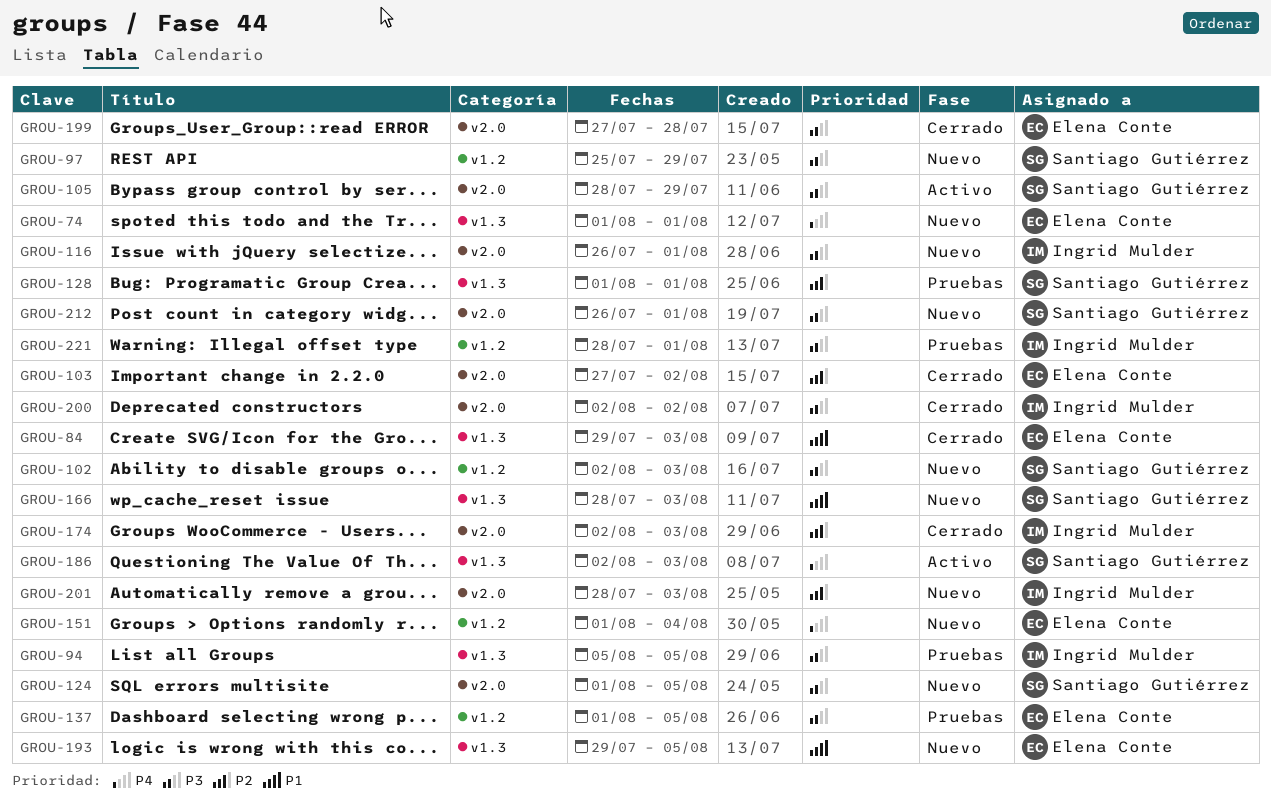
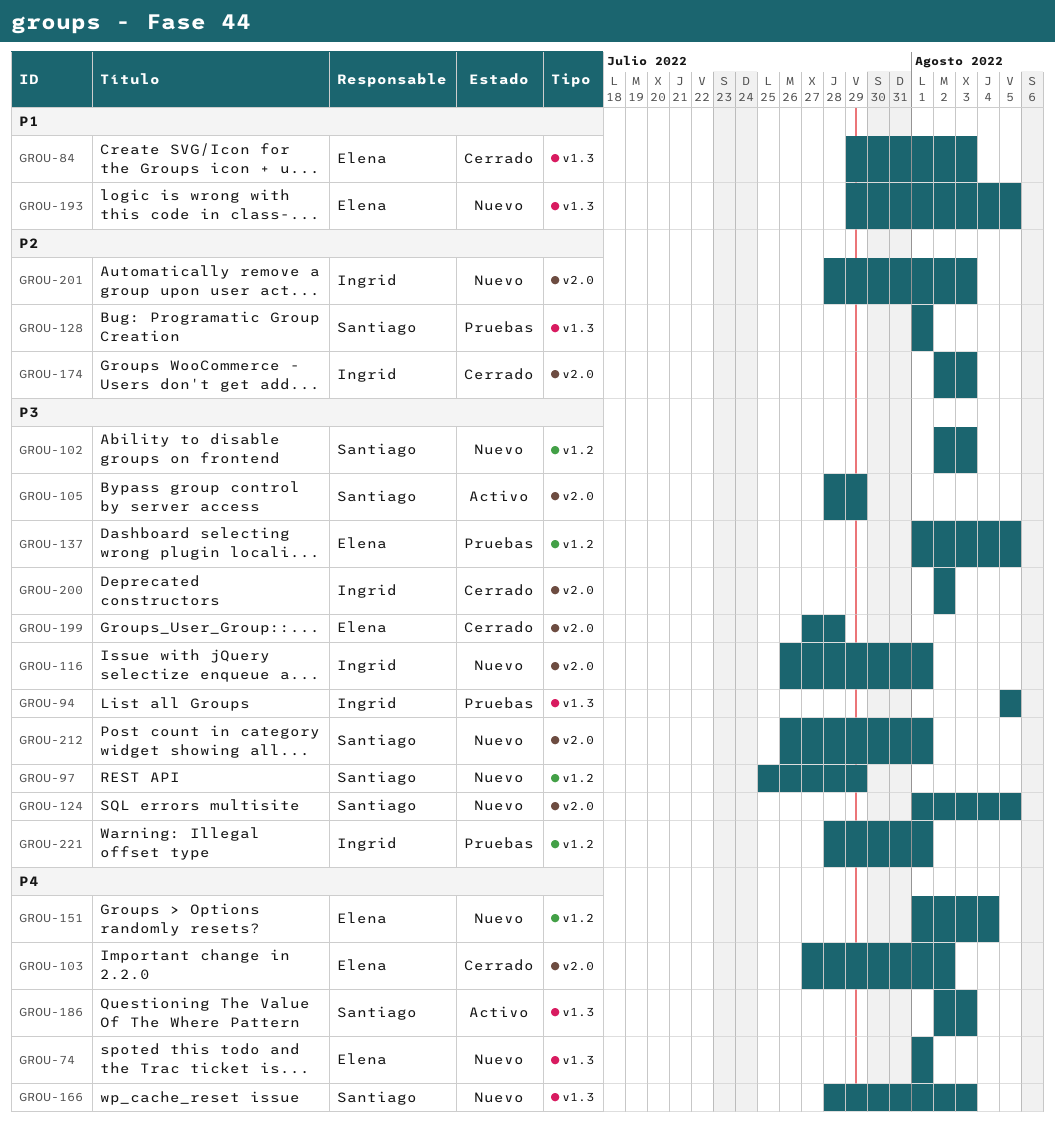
GROU-103, priority: P2 -> P4
GROU-166, priority: P1 -> P4

